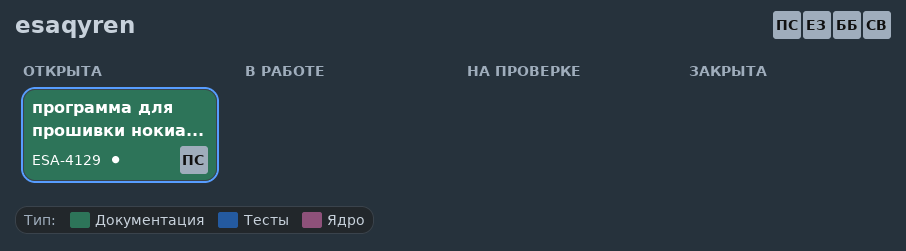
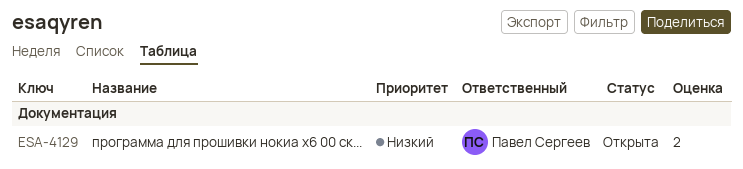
ESA-4129, estimate: 1 -> 2

